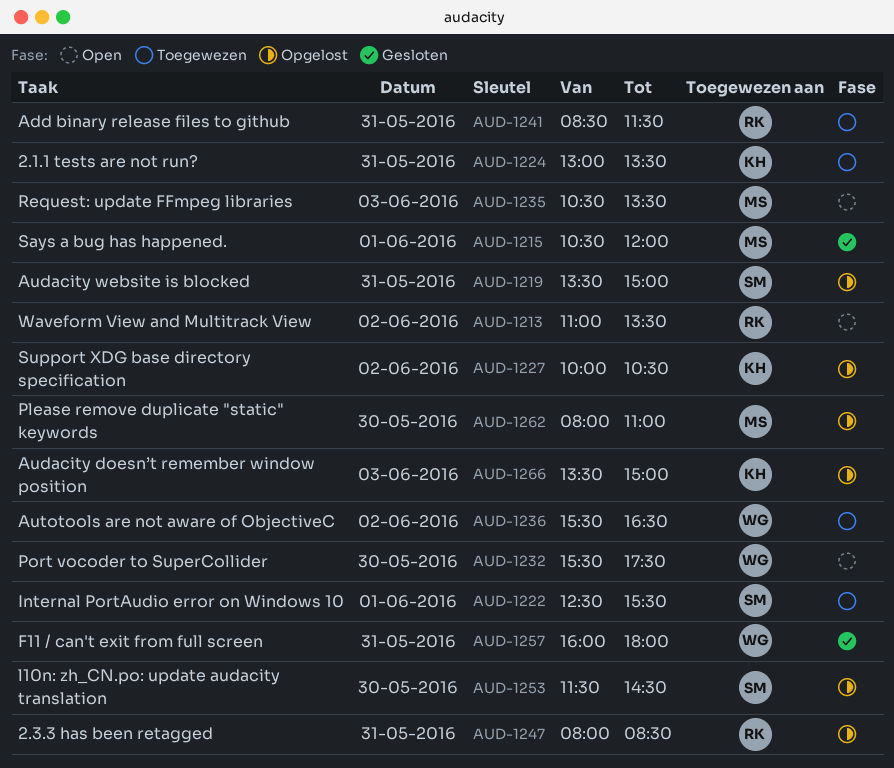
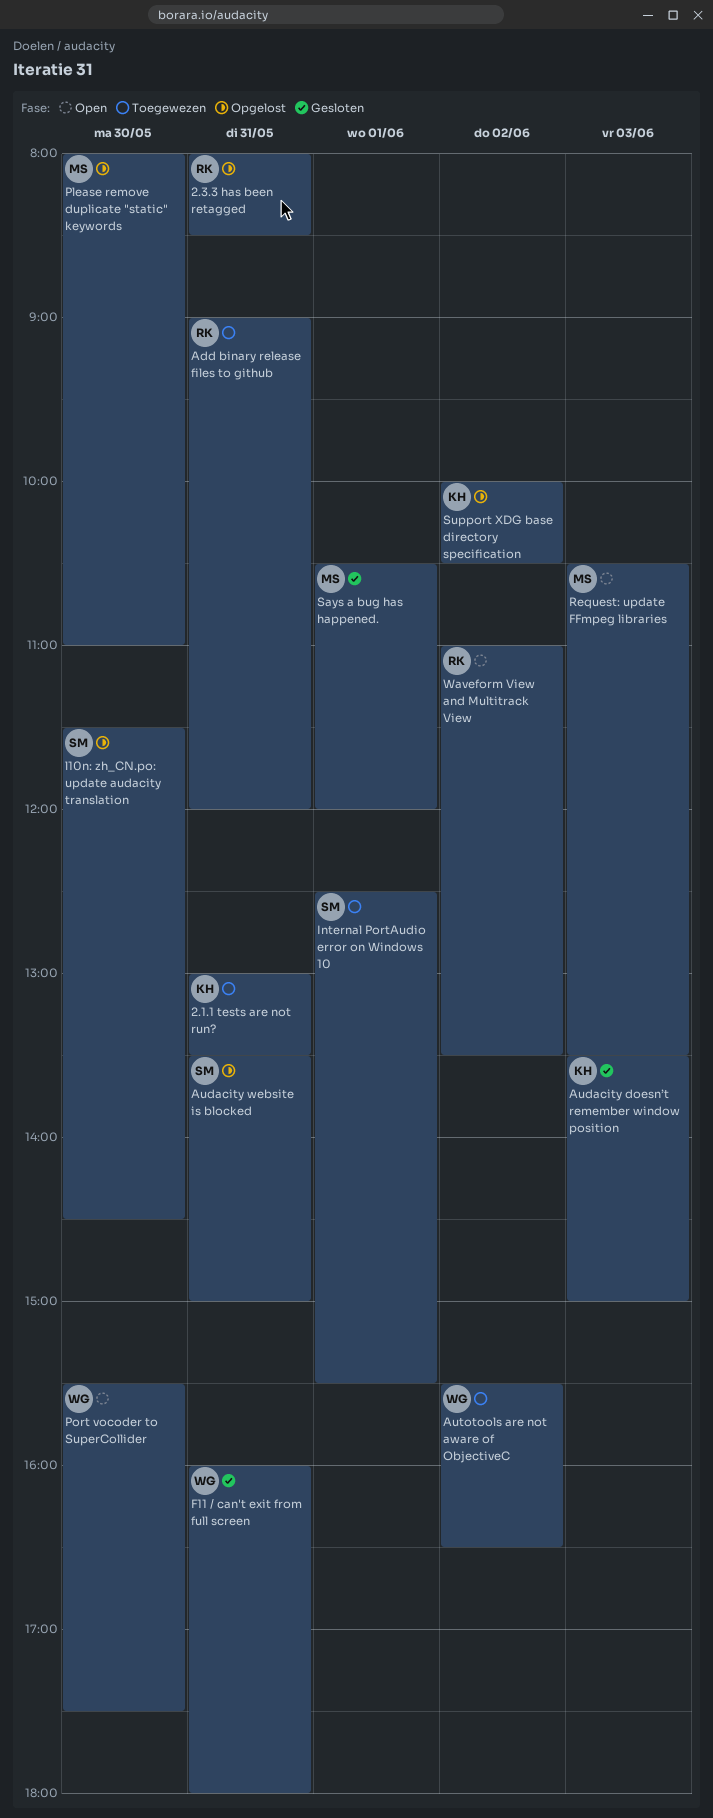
Add binary release files to github, begins: 08:30 -> 09:00
Add binary release files to github, ends: 11:30 -> 12:00
Audacity doesn’t remember window position, status: Opgelost -> Gesloten

